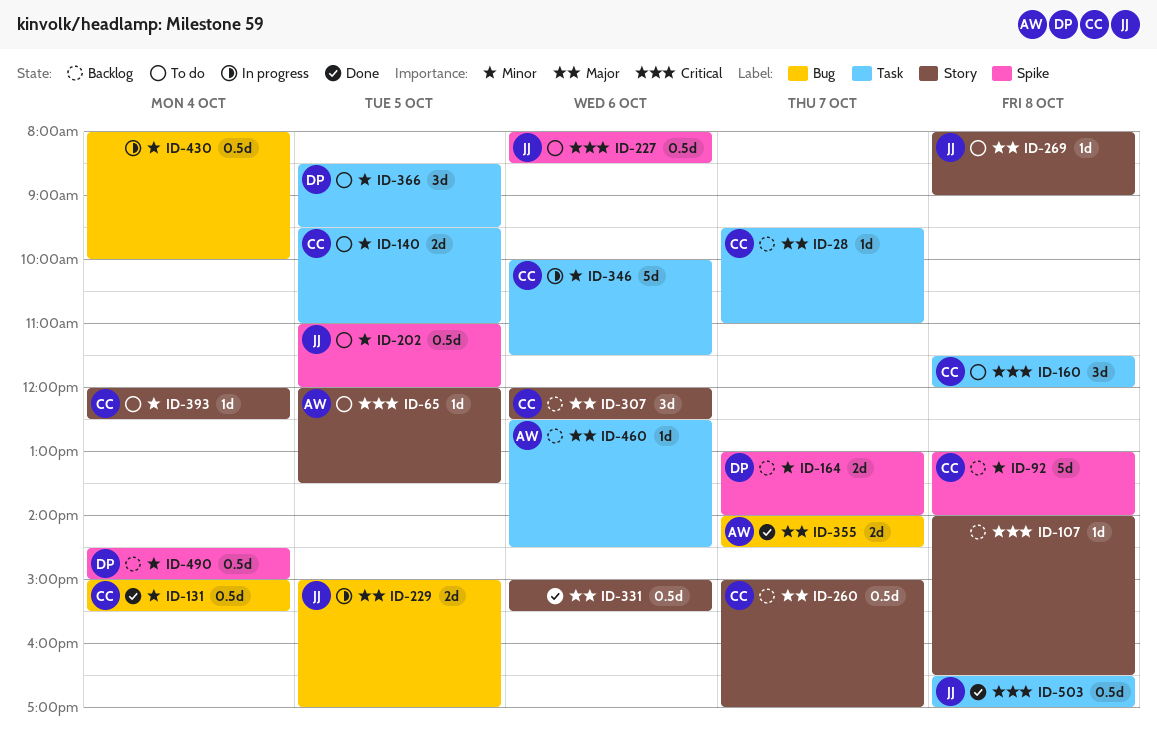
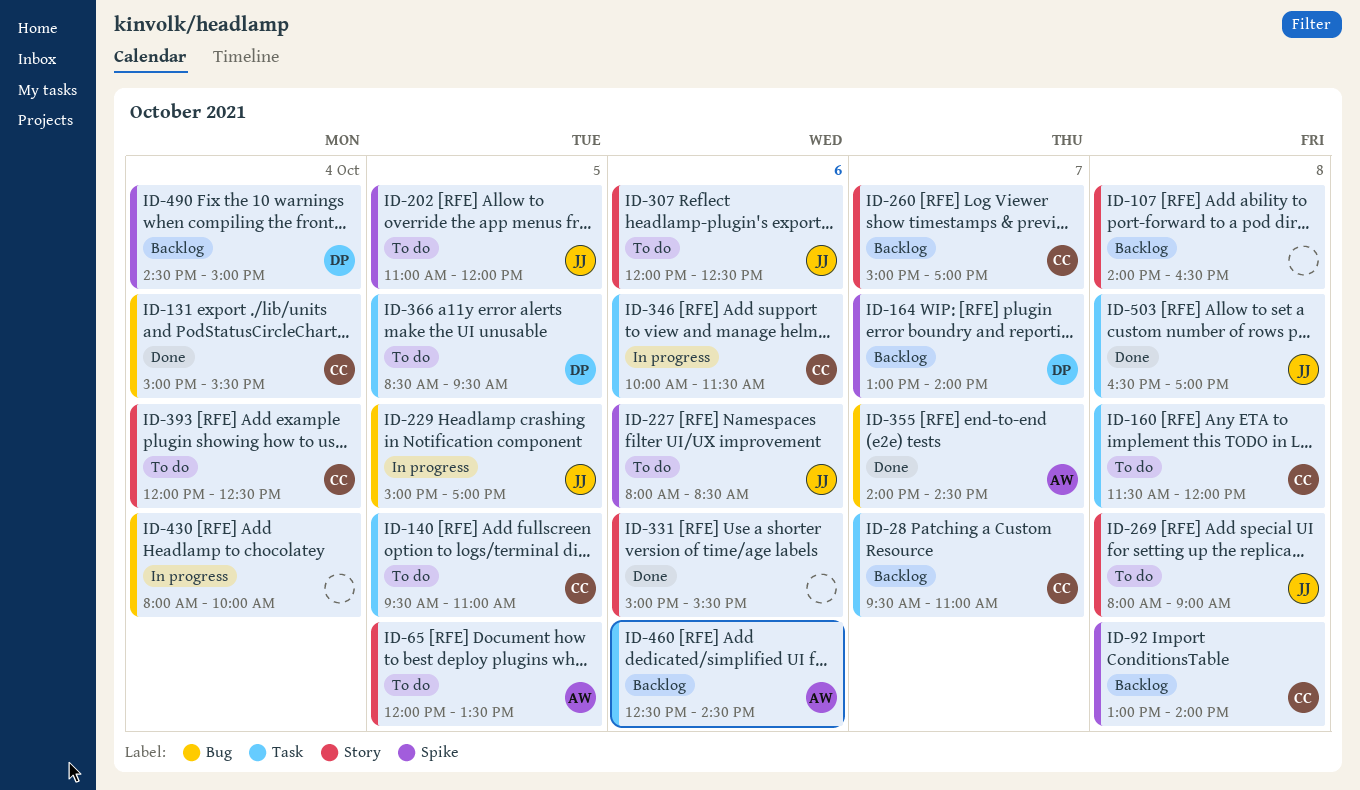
ID-307, status: Backlog -> To do
ID-307, owner: CC -> JJ

